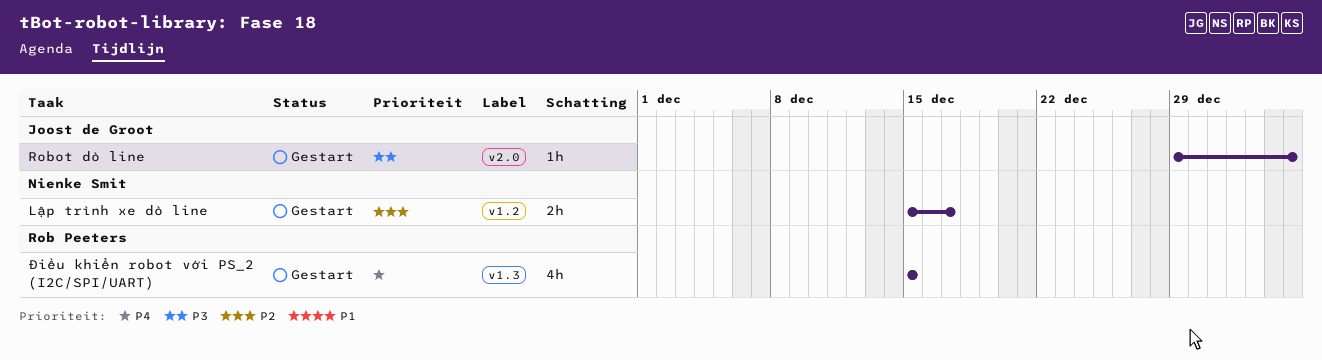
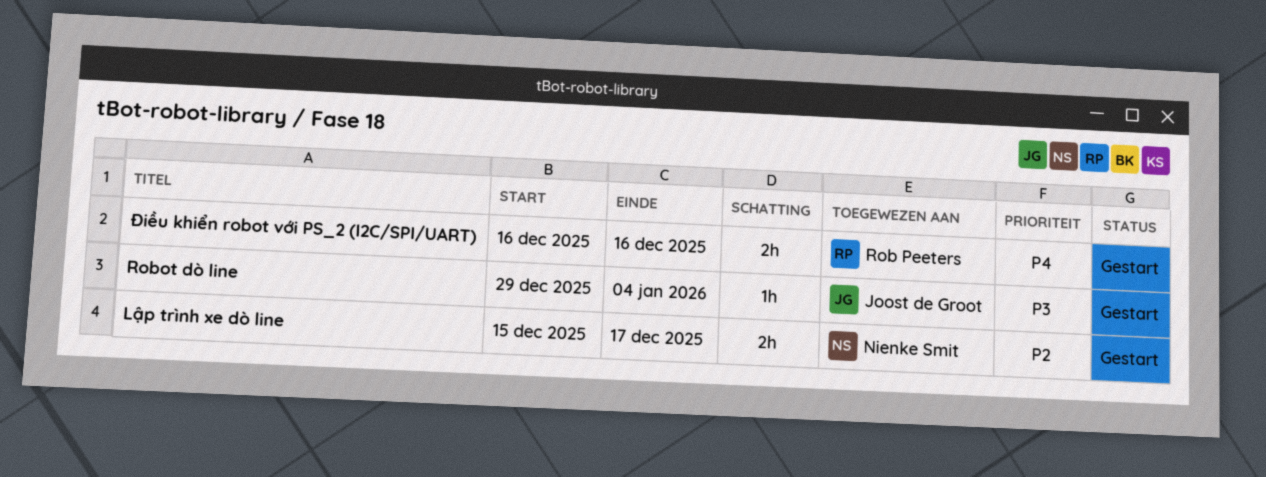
Điều khiển robot với PS_2 (I2C/SPI/UART), estimate: 4h -> 2h
Điều khiển robot với PS_2 (I2C/SPI/UART), start: Dec 15 -> Dec 16
Điều khiển robot với PS_2 (I2C/SPI/UART), due: Dec 15 -> Dec 16

